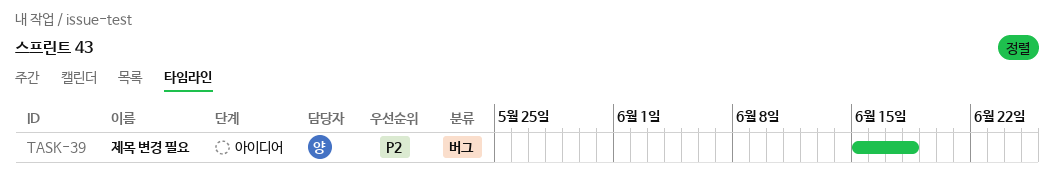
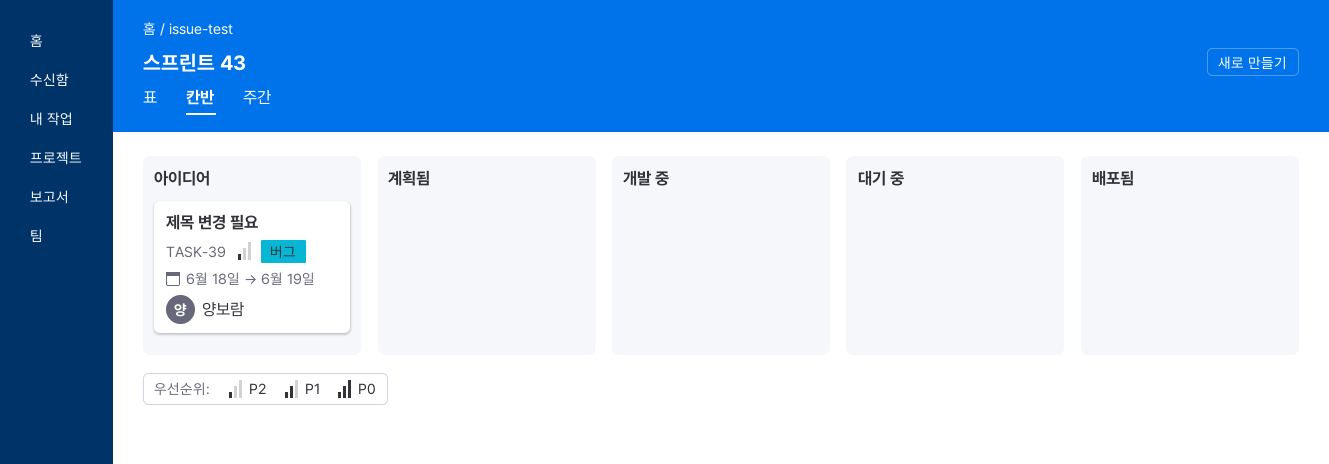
TASK-39, start: Jun 15 -> Jun 18
TASK-39, due: Jun 18 -> Jun 19

